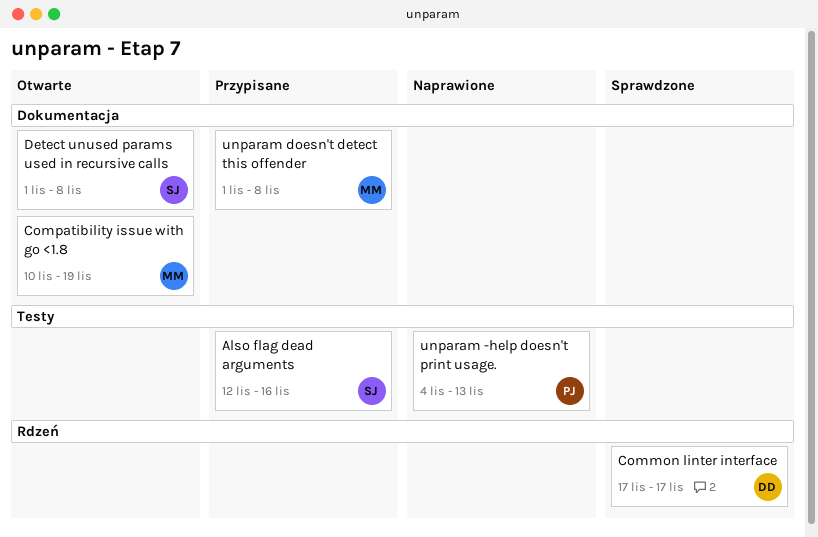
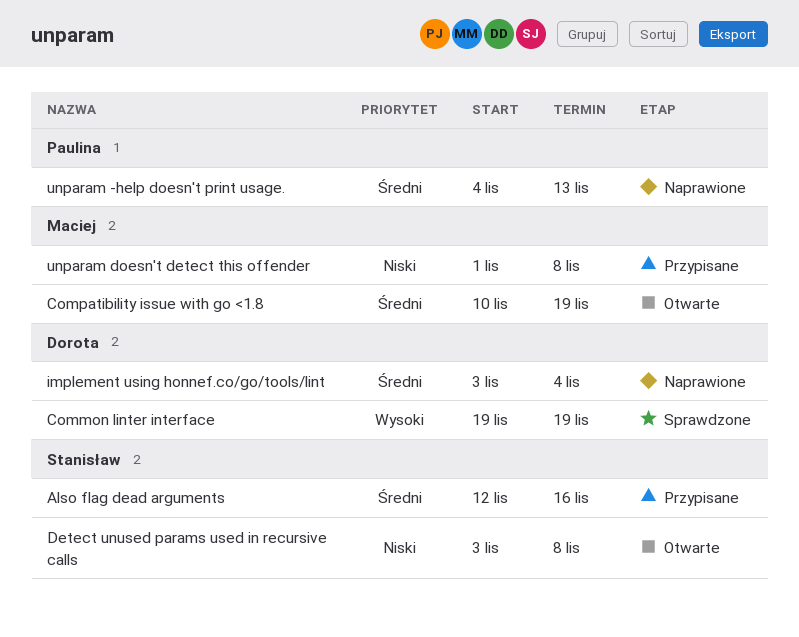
Common linter interface, start: Nov 17 -> Nov 19
Common linter interface, due: Nov 17 -> Nov 19
Detect unused params used in recursive calls, start: Nov 1 -> Nov 3
implement using honnef.co/go/tools/lint: none -> present

